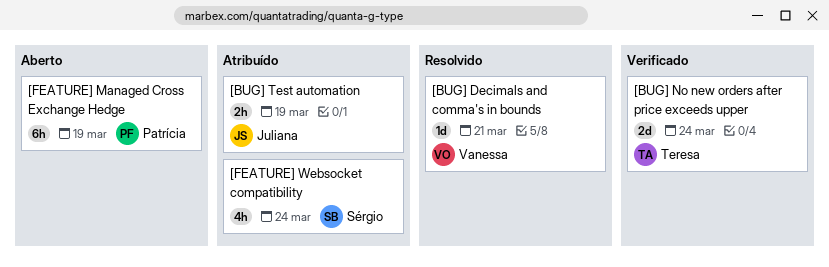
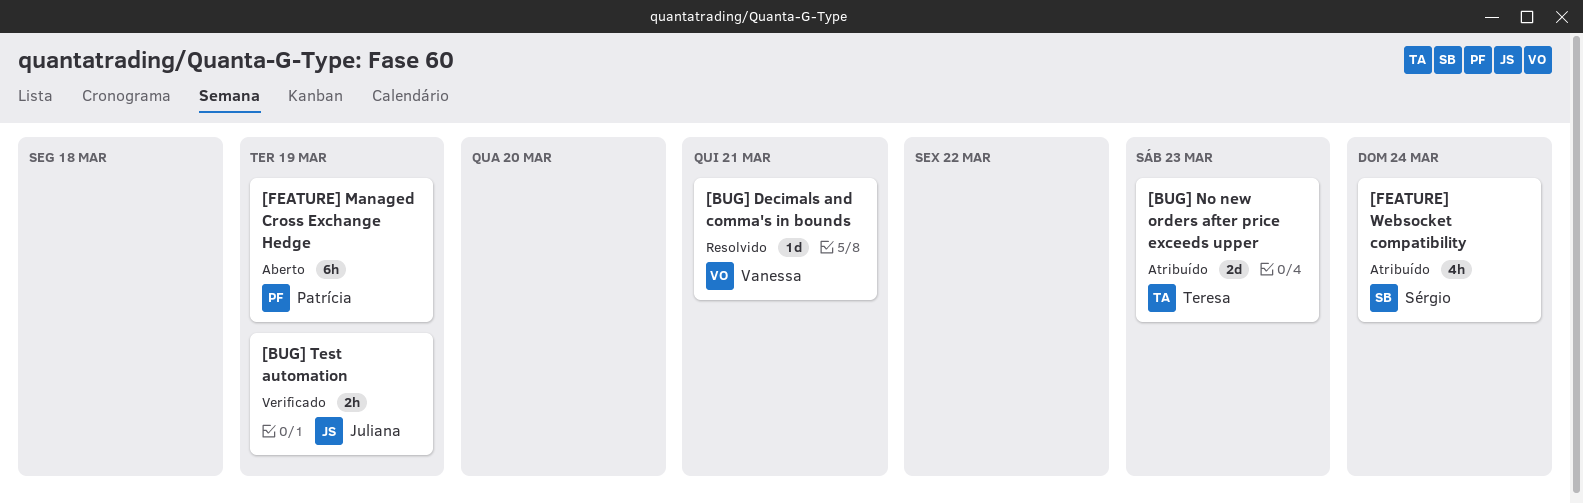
[BUG] No new orders after price exceeds upper, status: Verificado -> Atribuído
[BUG] No new orders after price exceeds upper, due: Mar 24 -> Mar 23
[BUG] Test automation, status: Atribuído -> Verificado

